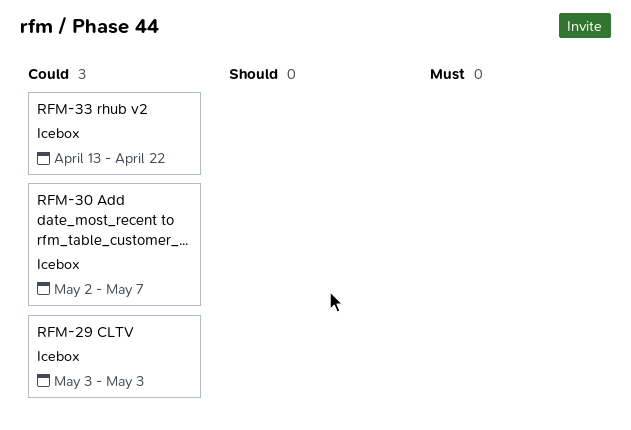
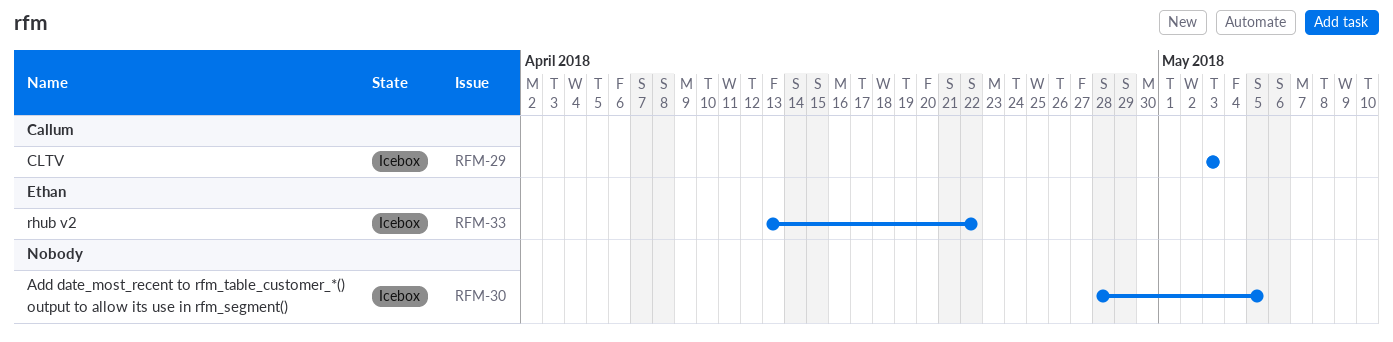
RFM-30, start: May 2 -> Apr 28
RFM-30, due: May 7 -> May 5

